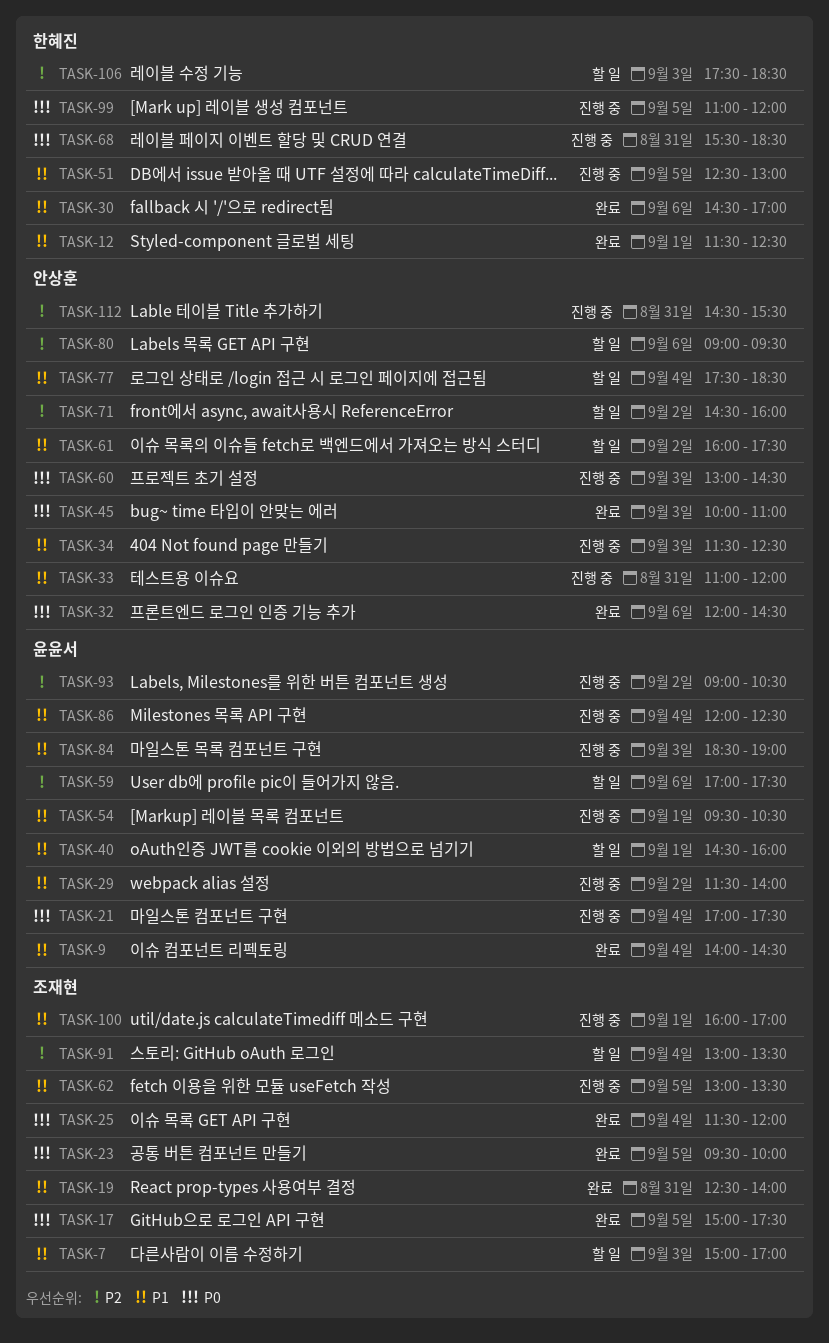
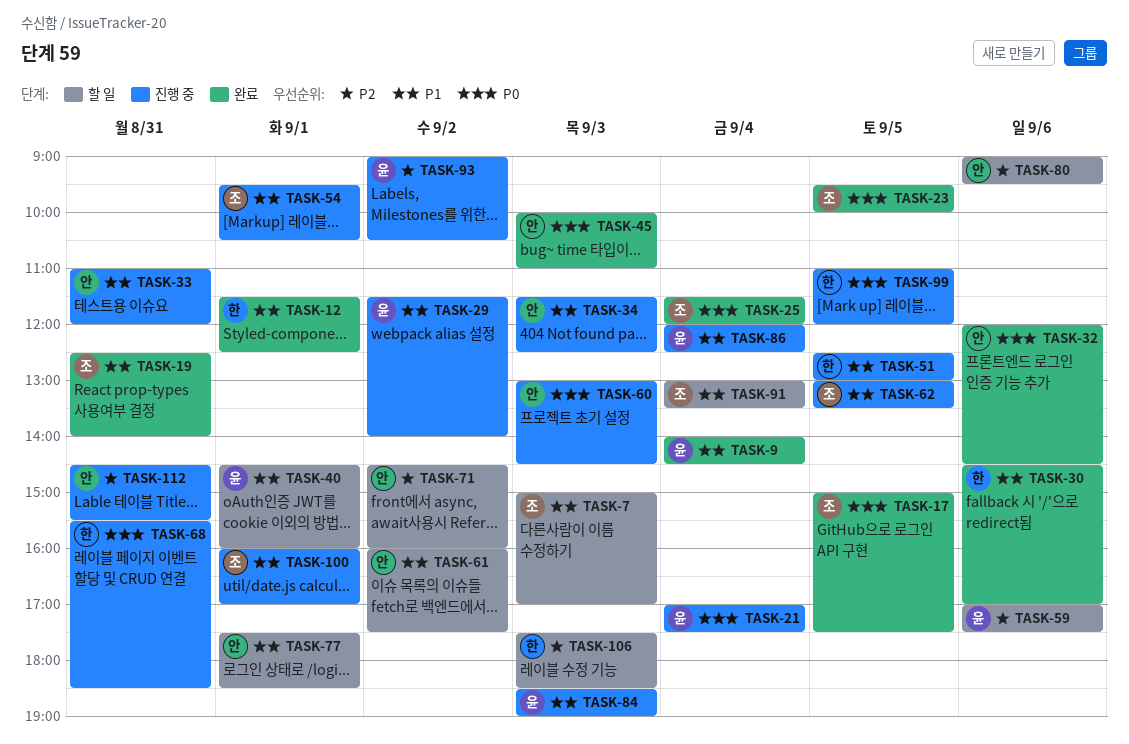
TASK-54, owner: 윤윤서 -> 조재현
TASK-77, day: Sep 4 -> Sep 1
TASK-91, priority: P2 -> P1

